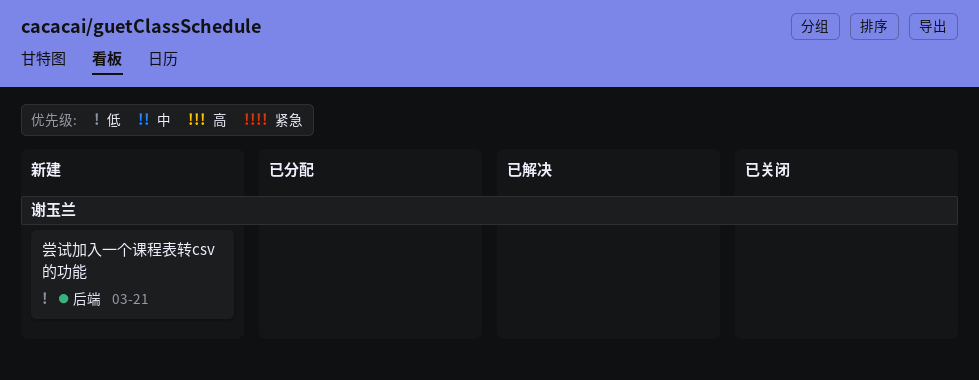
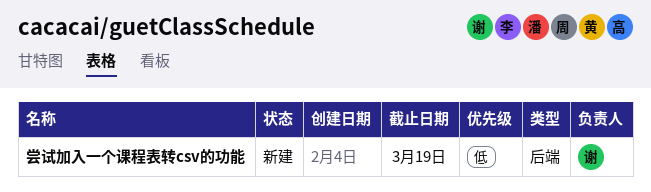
尝试加入一个课程表转csv的功能, due: Mar 21 -> Mar 19

